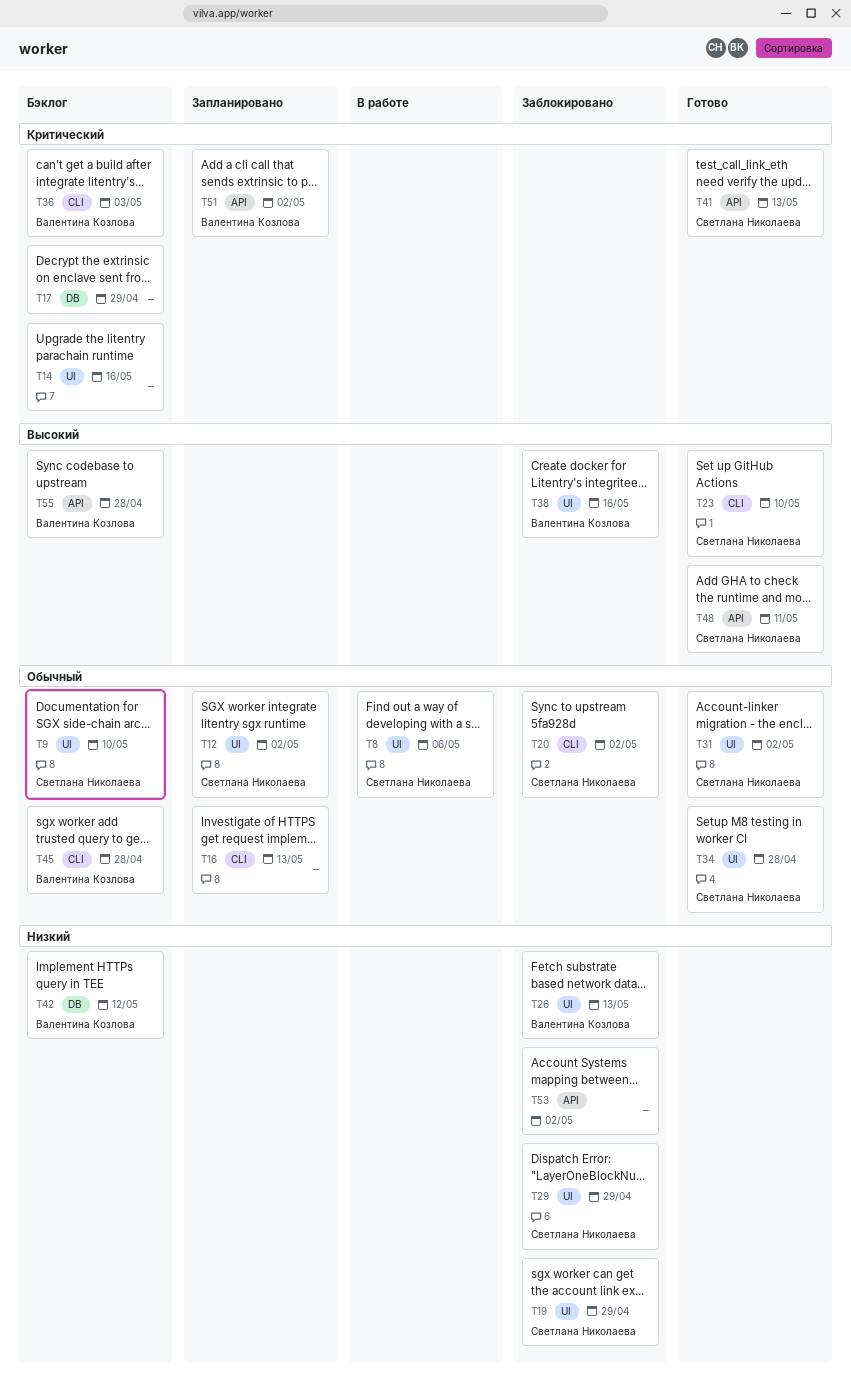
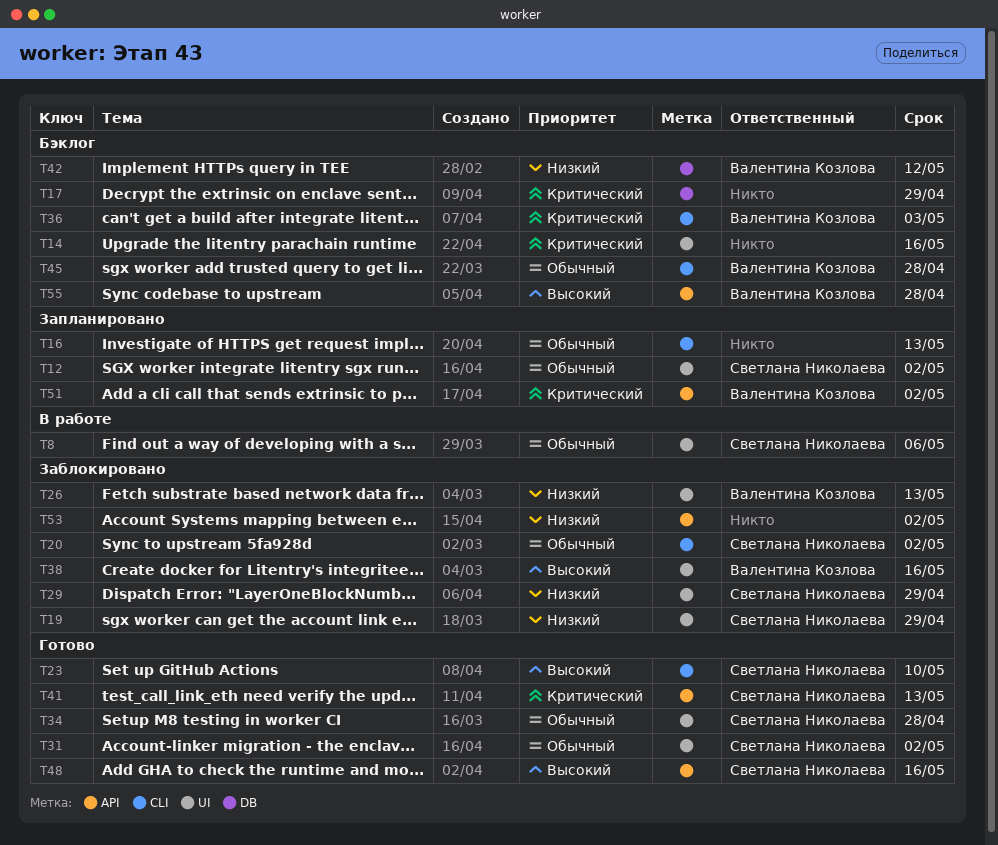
T9: present -> none
T48, due: May 11 -> May 16

